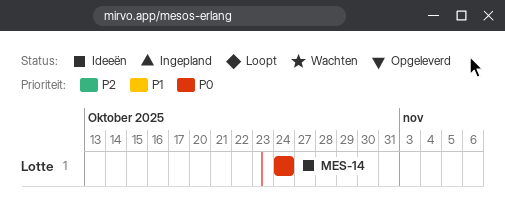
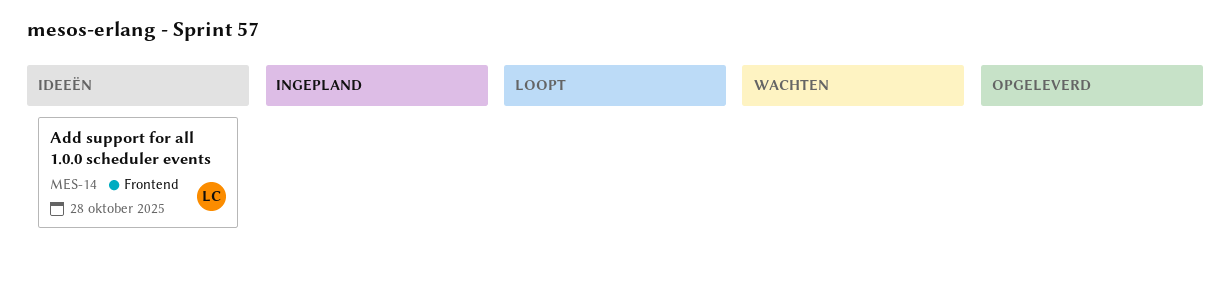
MES-14, due: Oct 24 -> Oct 28

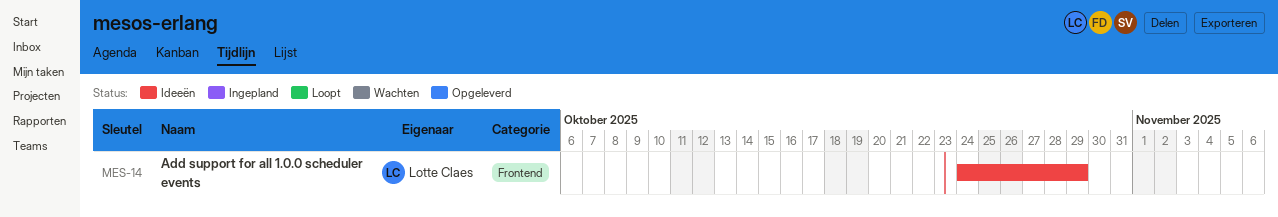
MES-14, due: Oct 28 -> Oct 29

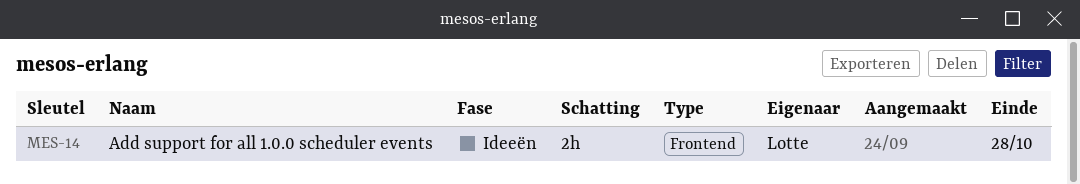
MES-14, due: Oct 29 -> Oct 28

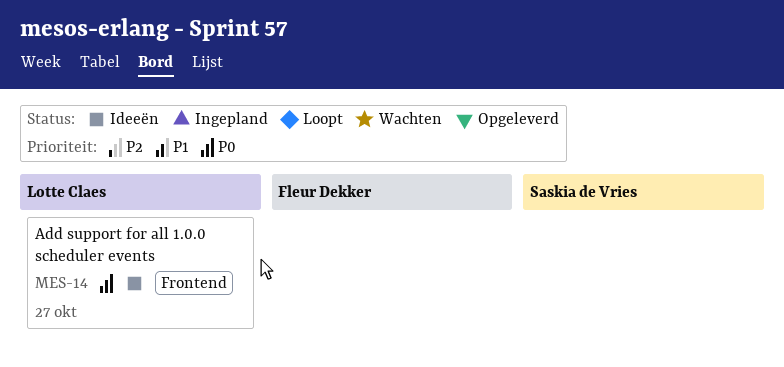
MES-14, due: Oct 28 -> Oct 27

